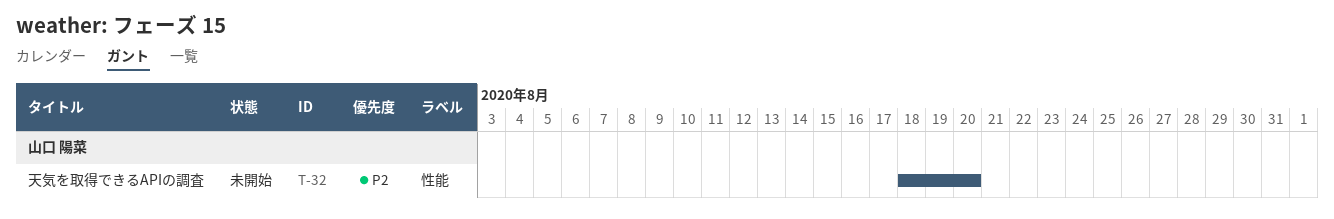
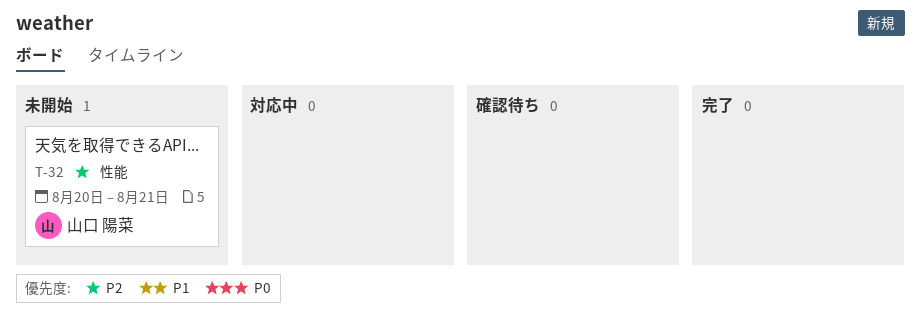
T-32, start: Aug 18 -> Aug 20
T-32, due: Aug 20 -> Aug 21

